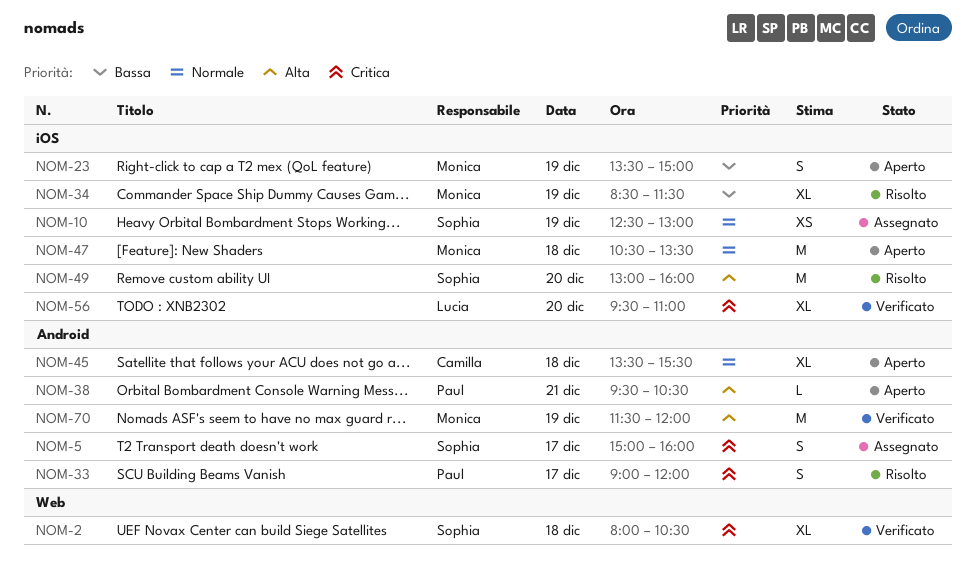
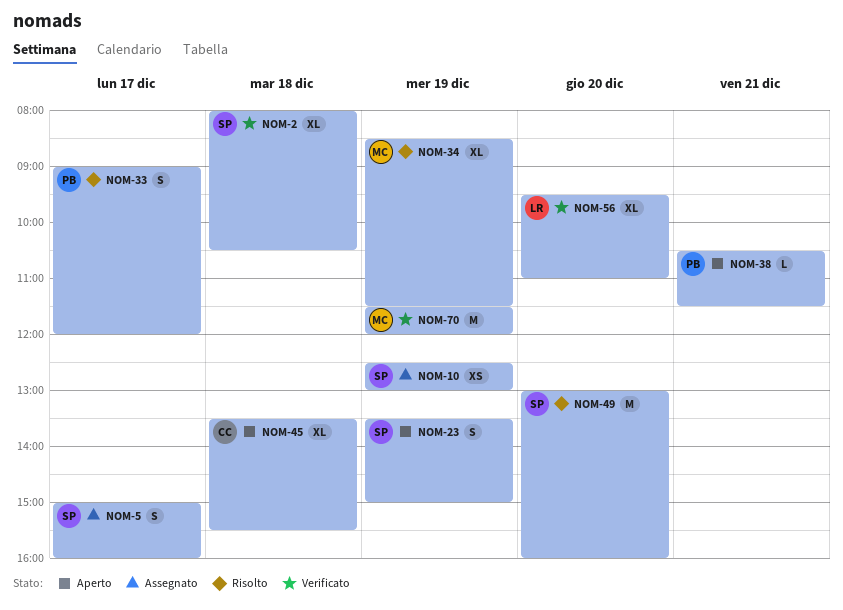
NOM-23, owner: Monica -> Sophia
NOM-38, begins: 09:30 -> 10:30
NOM-38, ends: 10:30 -> 11:30
NOM-47: present -> none

